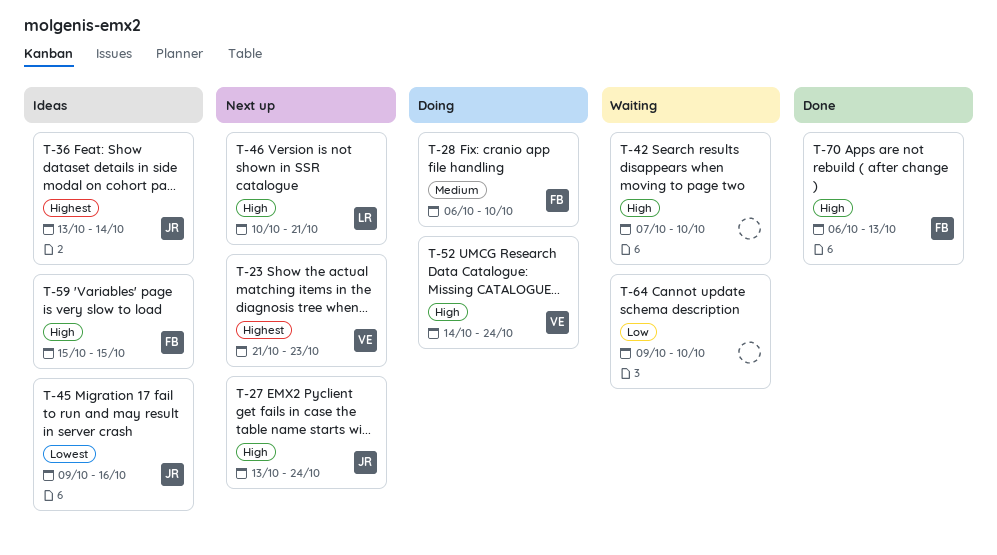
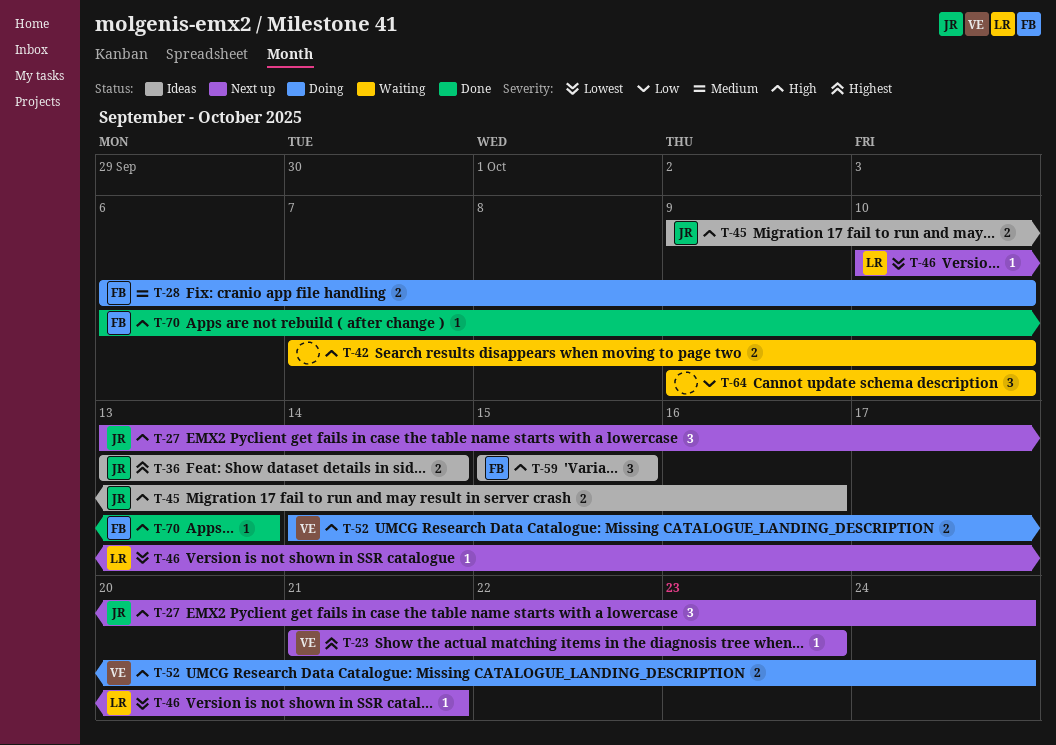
T-45, priority: Lowest -> High
T-46, priority: High -> Lowest

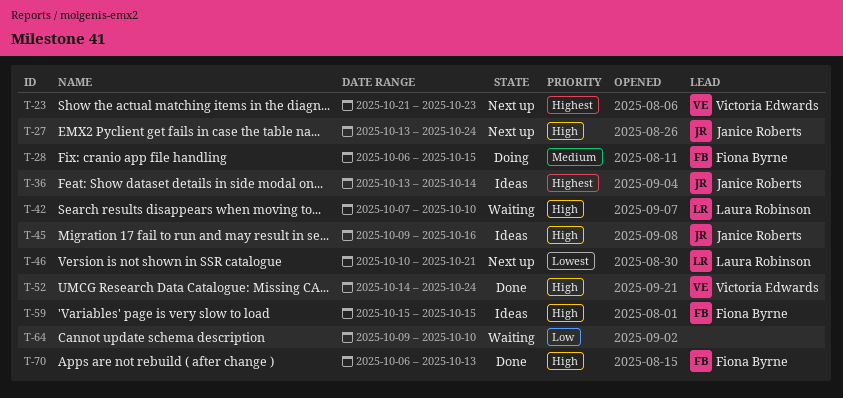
T-28, due: Oct 10 -> Oct 15
T-42, owner: none -> Laura Robinson
T-52, status: Doing -> Done

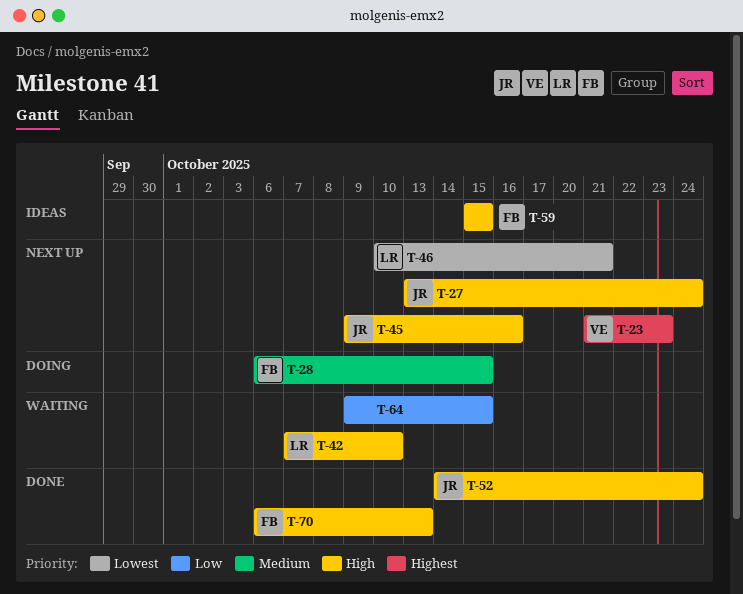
T-36: present -> none
T-45, status: Ideas -> Next up
T-52, owner: Victoria Edwards -> Janice Roberts
T-64, due: Oct 10 -> Oct 15

